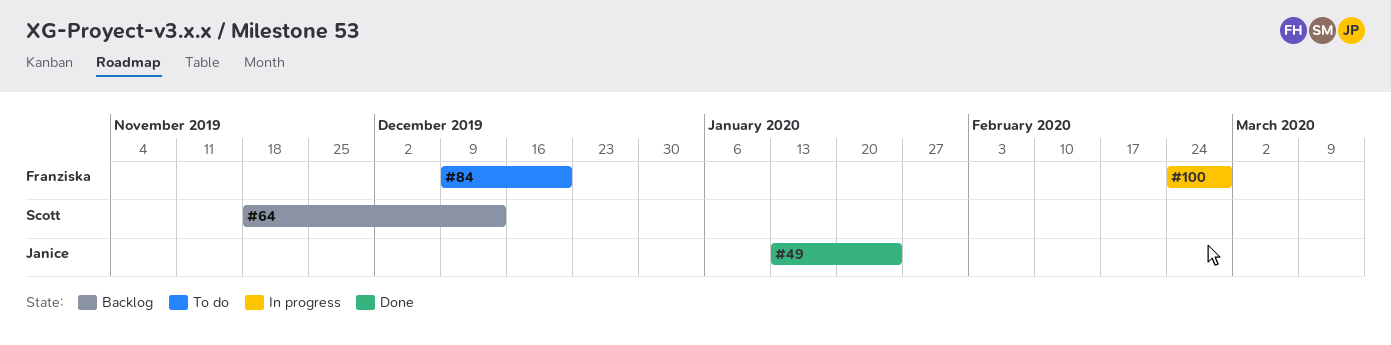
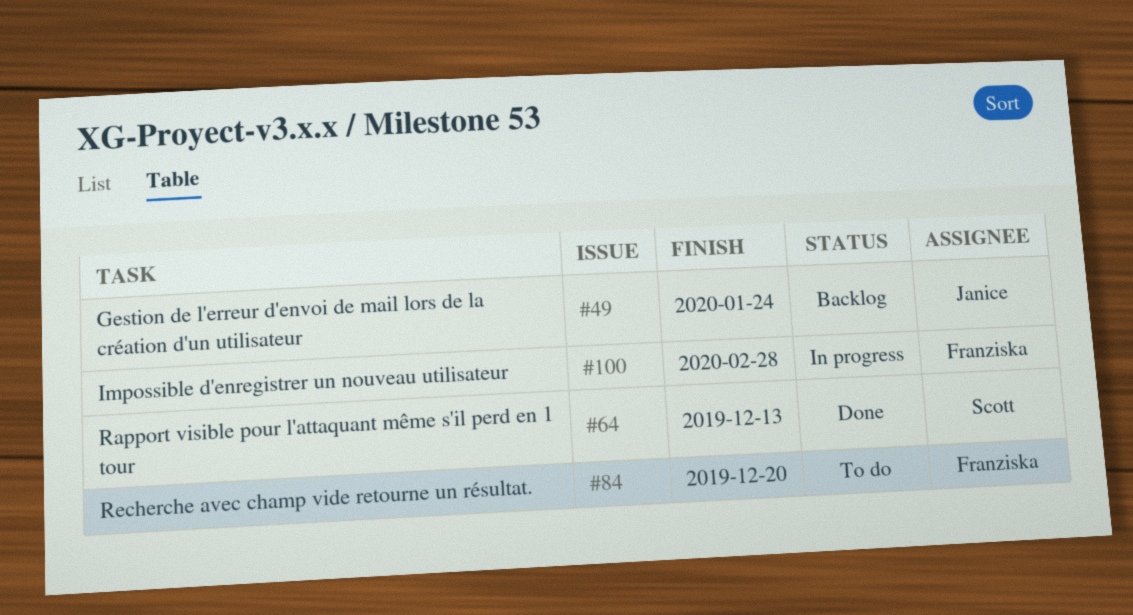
#49, status: Done -> Backlog
#64, status: Backlog -> Done

